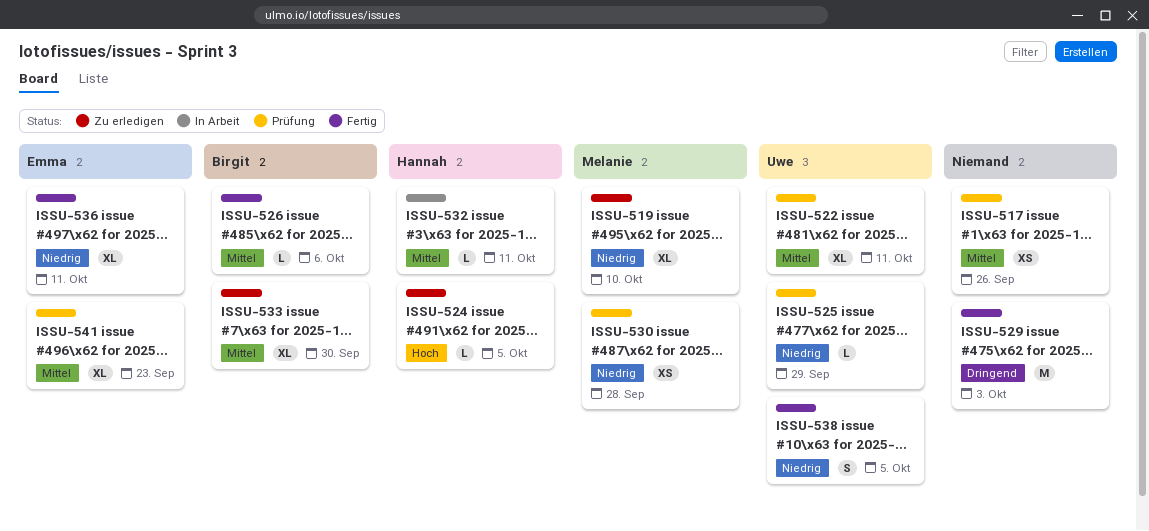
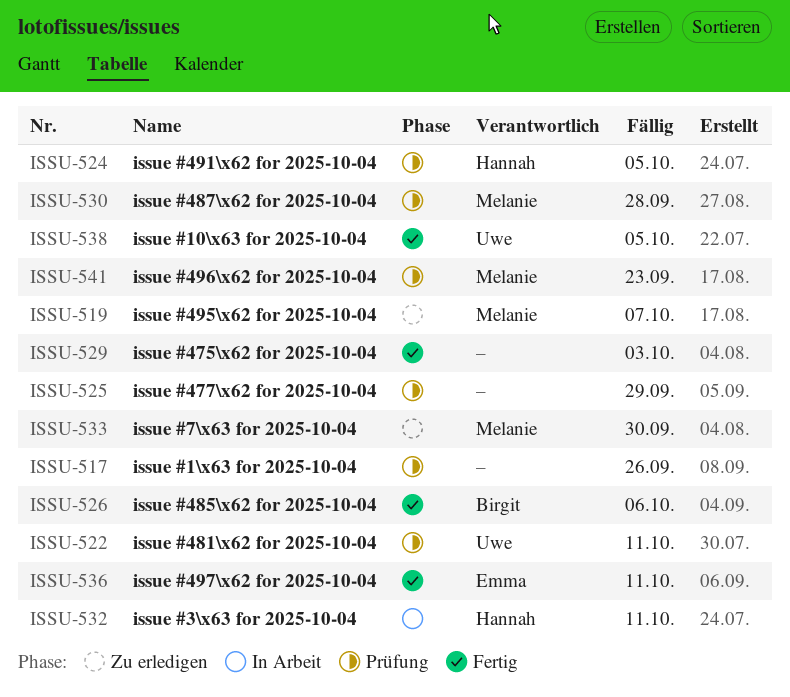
ISSU-519, due: Oct 10 -> Oct 7
ISSU-524, status: Zu erledigen -> Prüfung
ISSU-525, owner: Uwe -> none
ISSU-533, owner: Birgit -> Melanie
ISSU-541, owner: Emma -> Melanie

